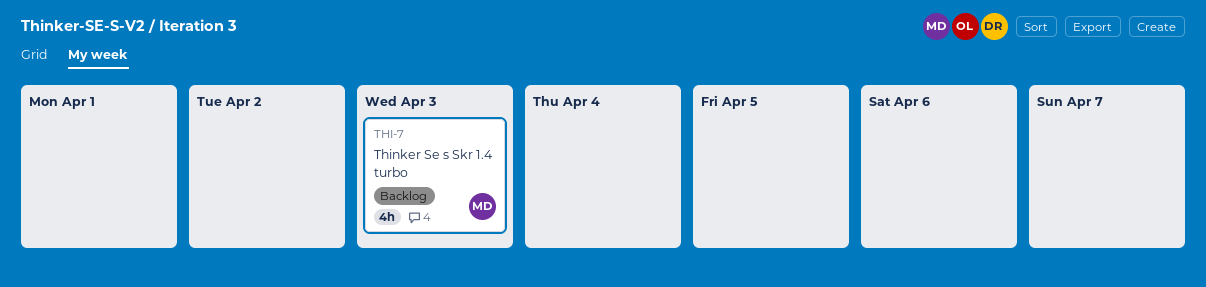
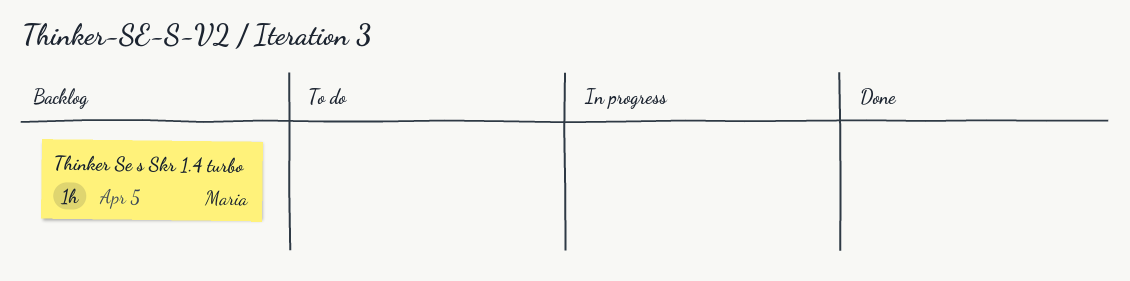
Thinker Se s Skr 1.4 turbo, estimate: 4h -> 1h
Thinker Se s Skr 1.4 turbo, due: Apr 3 -> Apr 5

